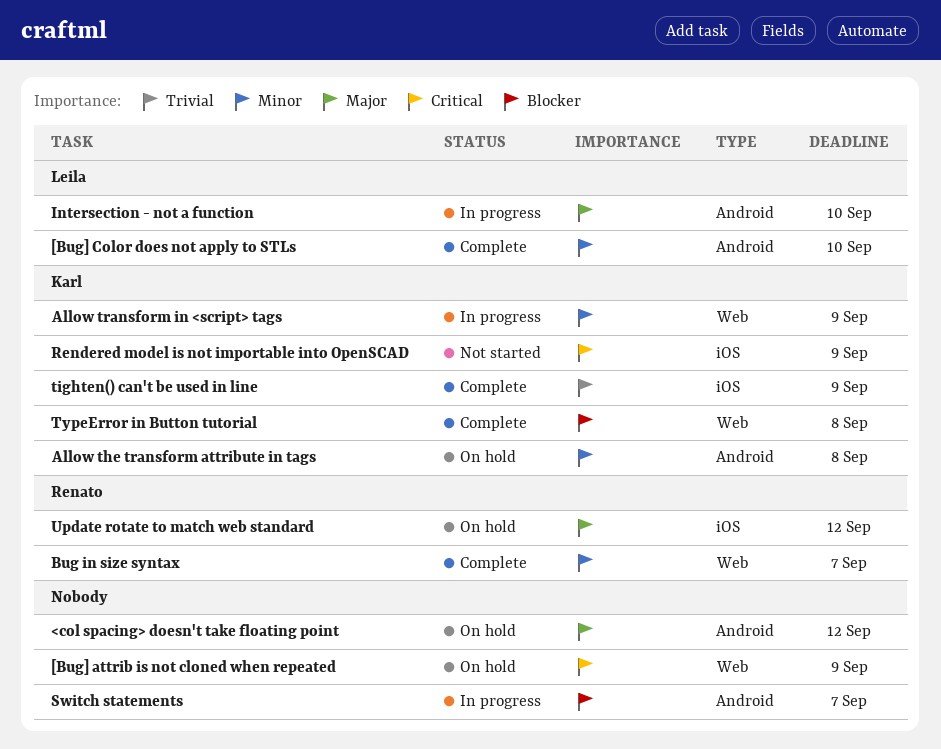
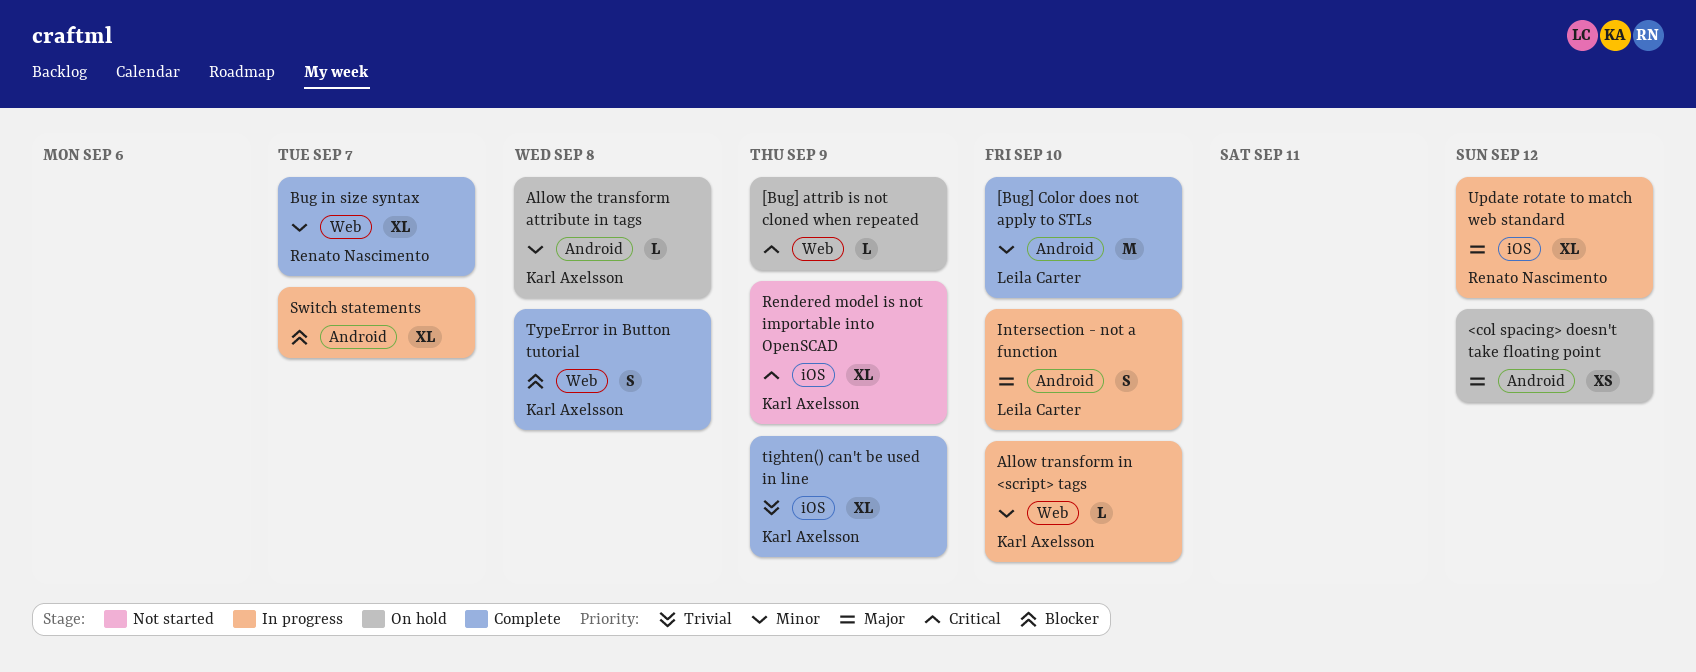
Allow transform in <script> tags, due: Sep 9 -> Sep 10
Update rotate to match web standard, status: On hold -> In progress

